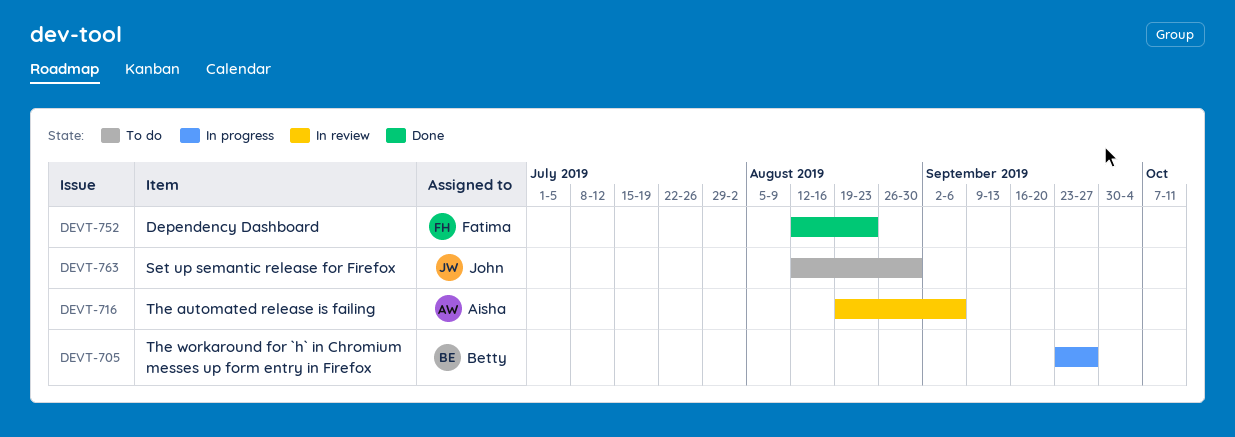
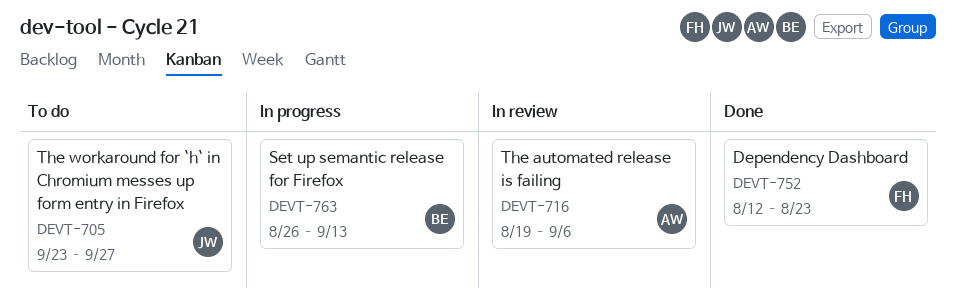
DEVT-705, status: In progress -> To do
DEVT-705, owner: Betty -> John
DEVT-763, status: To do -> In progress
DEVT-763, owner: John -> Betty
DEVT-763, start: Aug 12 -> Aug 26
DEVT-763, due: Aug 30 -> Sep 13

